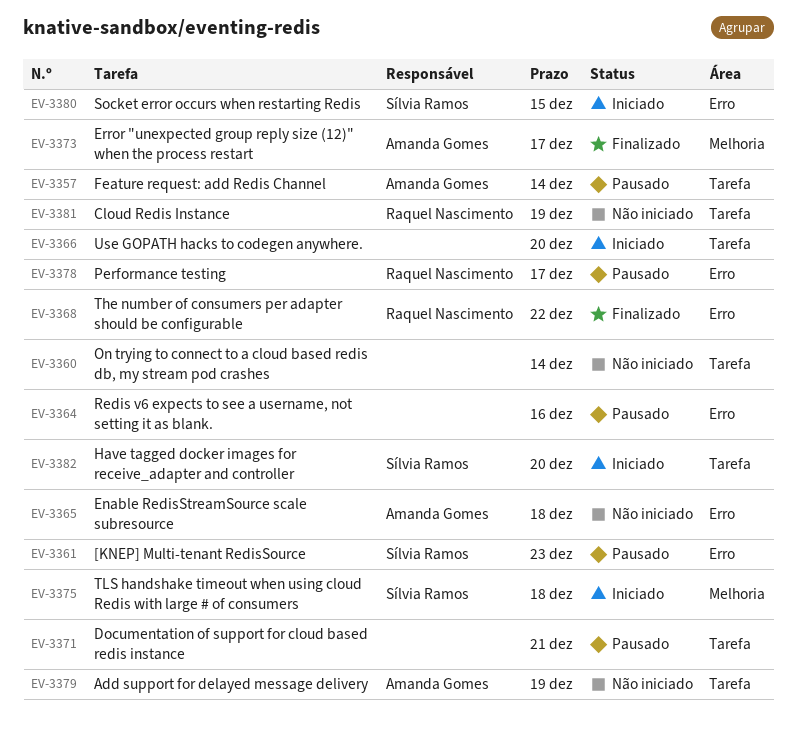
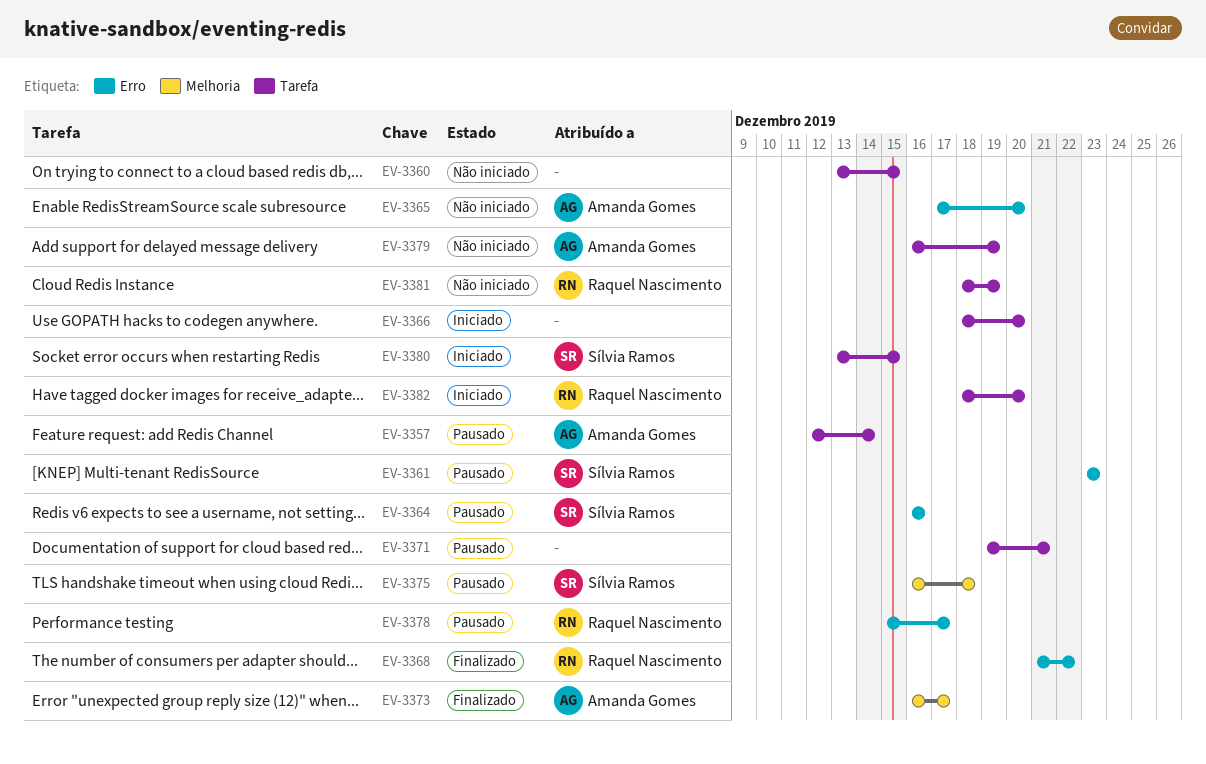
EV-3360, due: Dec 14 -> Dec 15
EV-3364, owner: none -> Sílvia Ramos
EV-3365, due: Dec 18 -> Dec 20
EV-3375, status: Iniciado -> Pausado
EV-3380, label: Erro -> Tarefa
EV-3382, owner: Sílvia Ramos -> Raquel Nascimento

